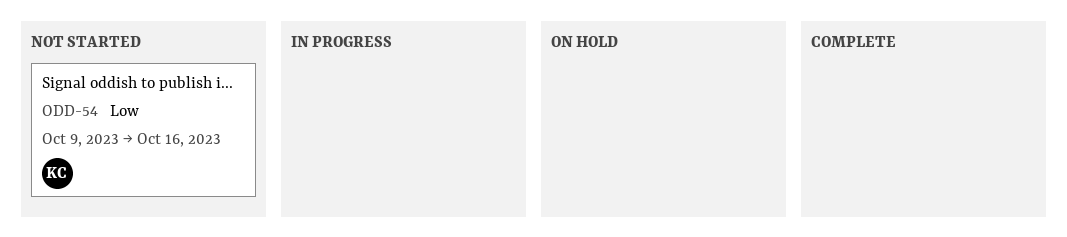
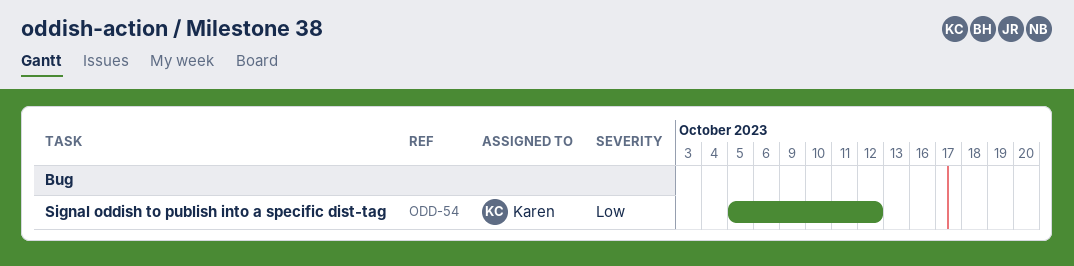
ODD-54, start: Oct 9 -> Oct 5
ODD-54, due: Oct 16 -> Oct 12

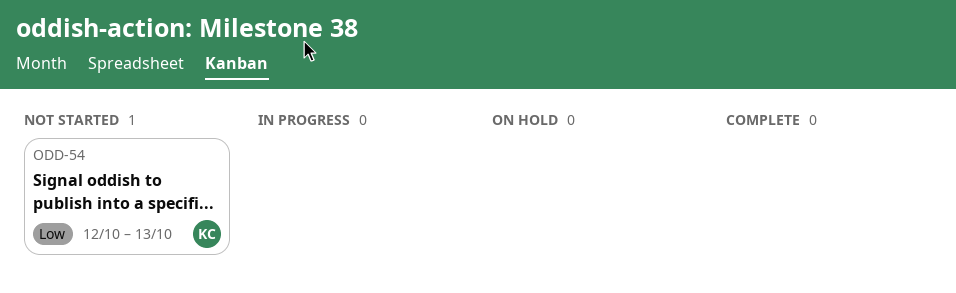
ODD-54, start: Oct 5 -> Oct 12
ODD-54, due: Oct 12 -> Oct 13

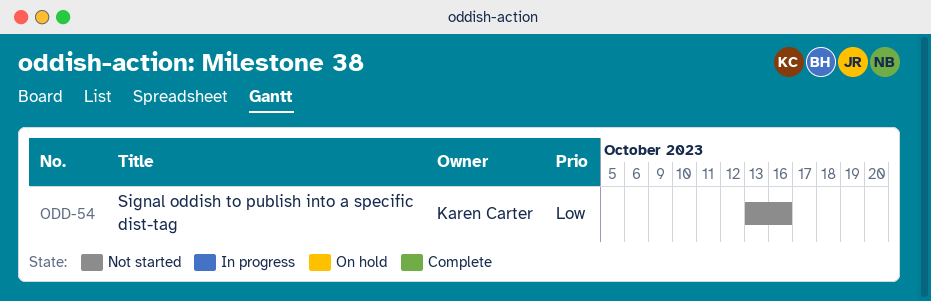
ODD-54, start: Oct 12 -> Oct 13
ODD-54, due: Oct 13 -> Oct 16

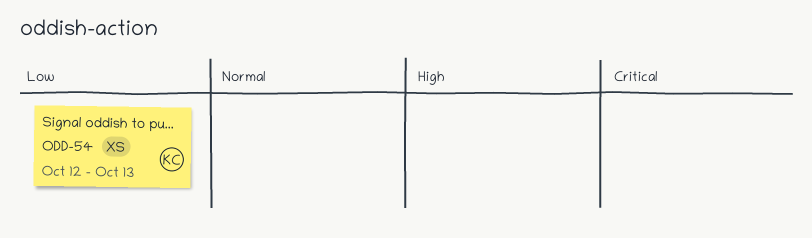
ODD-54, start: Oct 13 -> Oct 12
ODD-54, due: Oct 16 -> Oct 13

